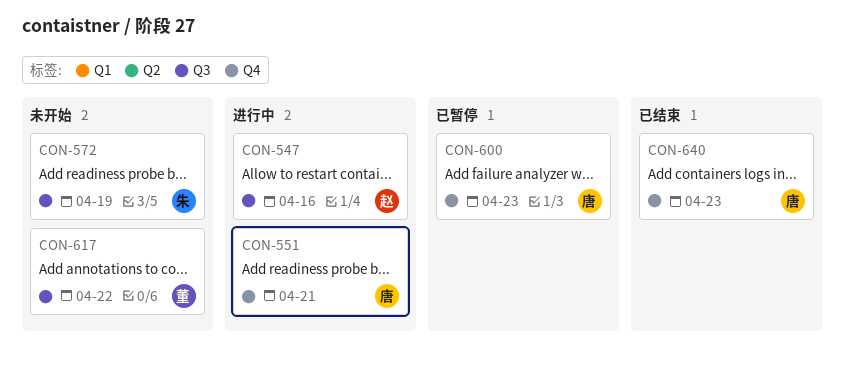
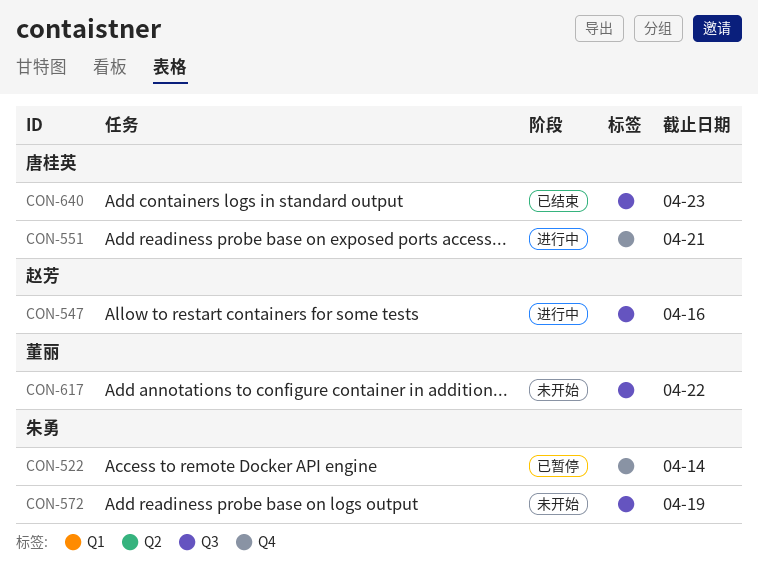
CON-522: none -> present
CON-600: present -> none
CON-640, label: Q4 -> Q3

